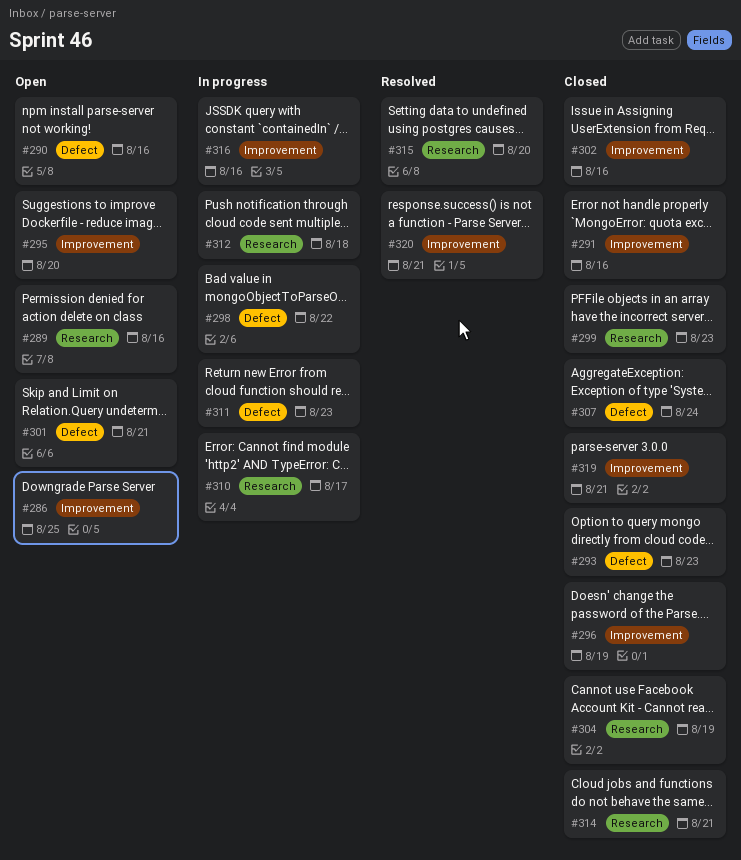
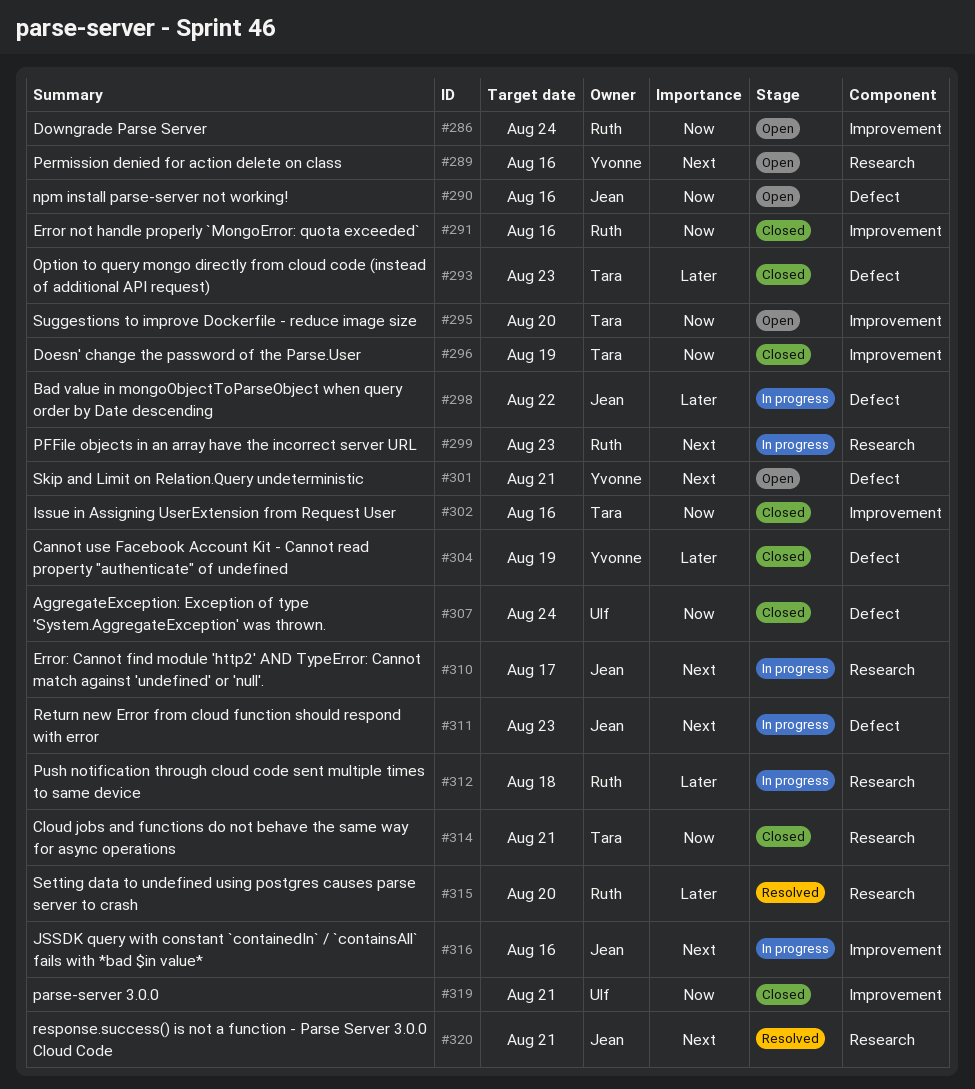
#286, due: Aug 25 -> Aug 24
#299, status: Closed -> In progress
#304, label: Research -> Defect
#320, label: Improvement -> Research

